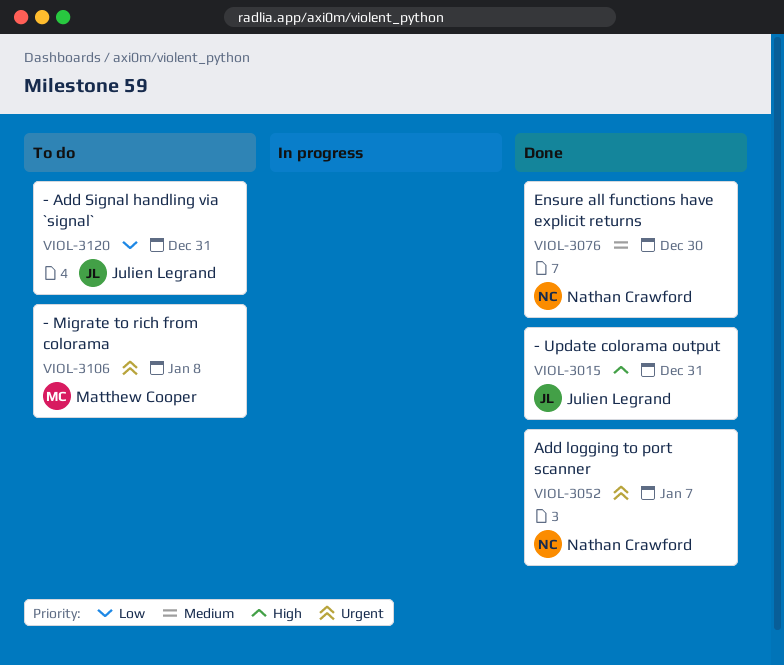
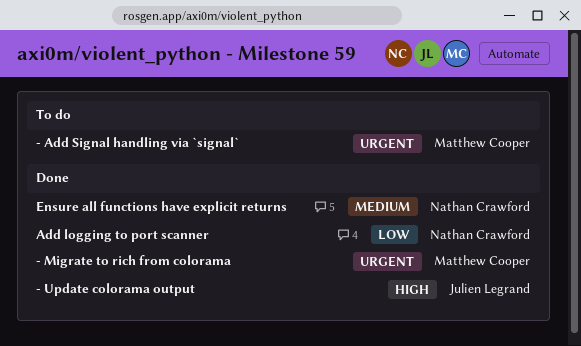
- Add Signal handling via `signal`, owner: Julien Legrand -> Matthew Cooper
- Add Signal handling via `signal`, priority: Low -> Urgent
- Migrate to rich from colorama, status: To do -> Done
Add logging to port scanner, priority: Urgent -> Low

